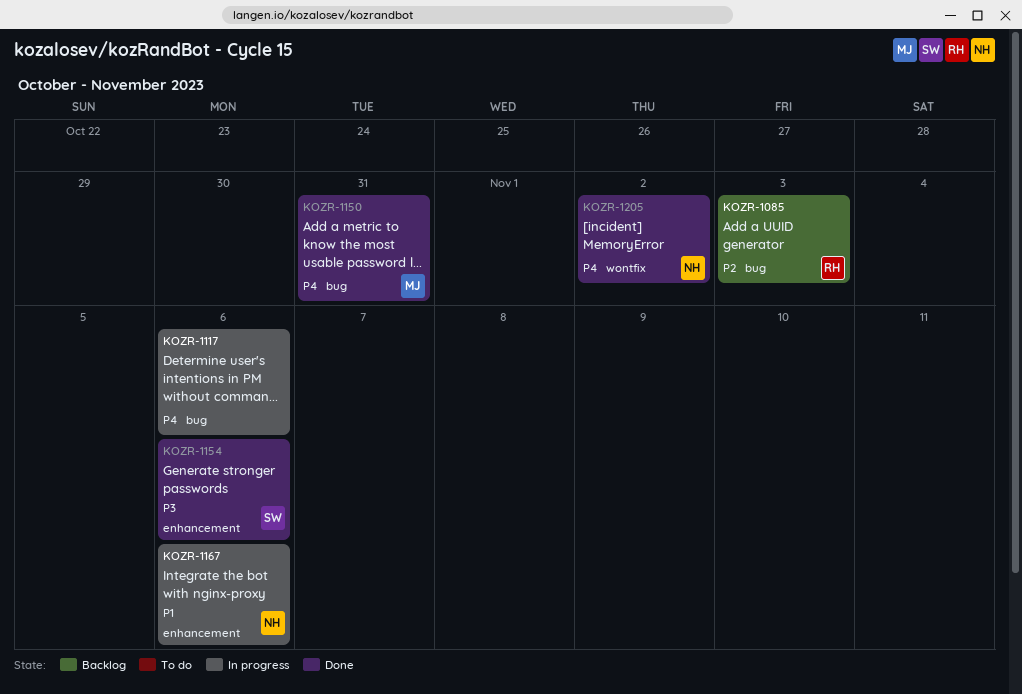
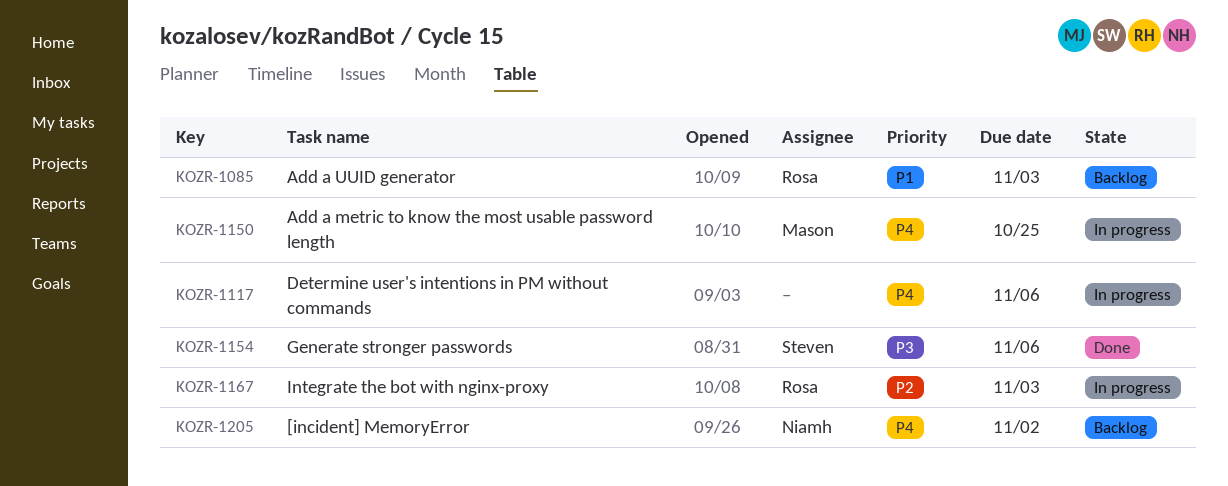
KOZR-1085, priority: P2 -> P1
KOZR-1150, status: Done -> In progress
KOZR-1150, due: Oct 31 -> Oct 25
KOZR-1167, owner: Niamh -> Rosa
KOZR-1167, priority: P1 -> P2
KOZR-1167, due: Nov 6 -> Nov 3
KOZR-1205, status: Done -> Backlog

